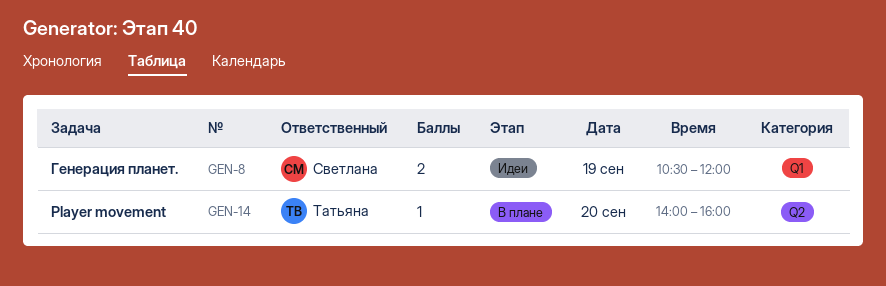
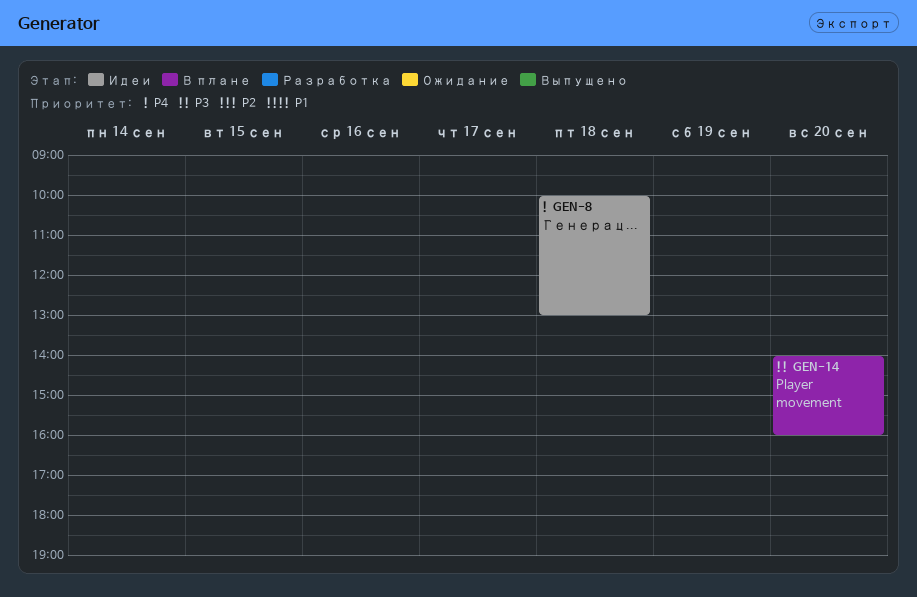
GEN-8, day: Sep 19 -> Sep 18
GEN-8, begins: 10:30 -> 10:00
GEN-8, ends: 12:00 -> 13:00

